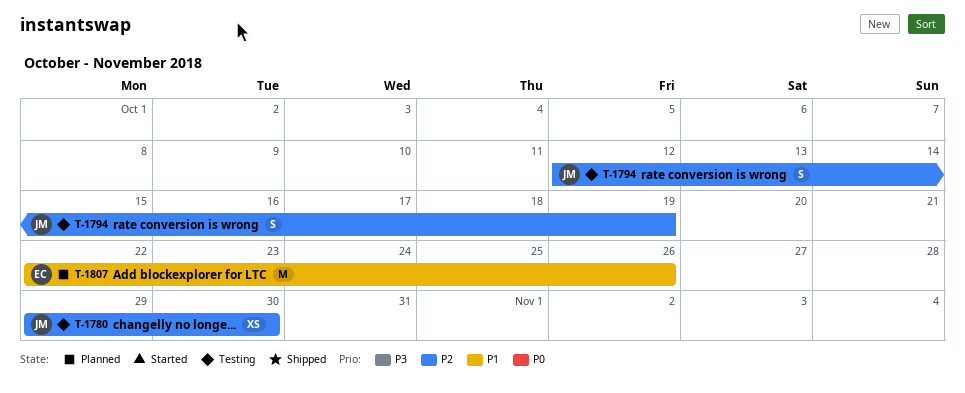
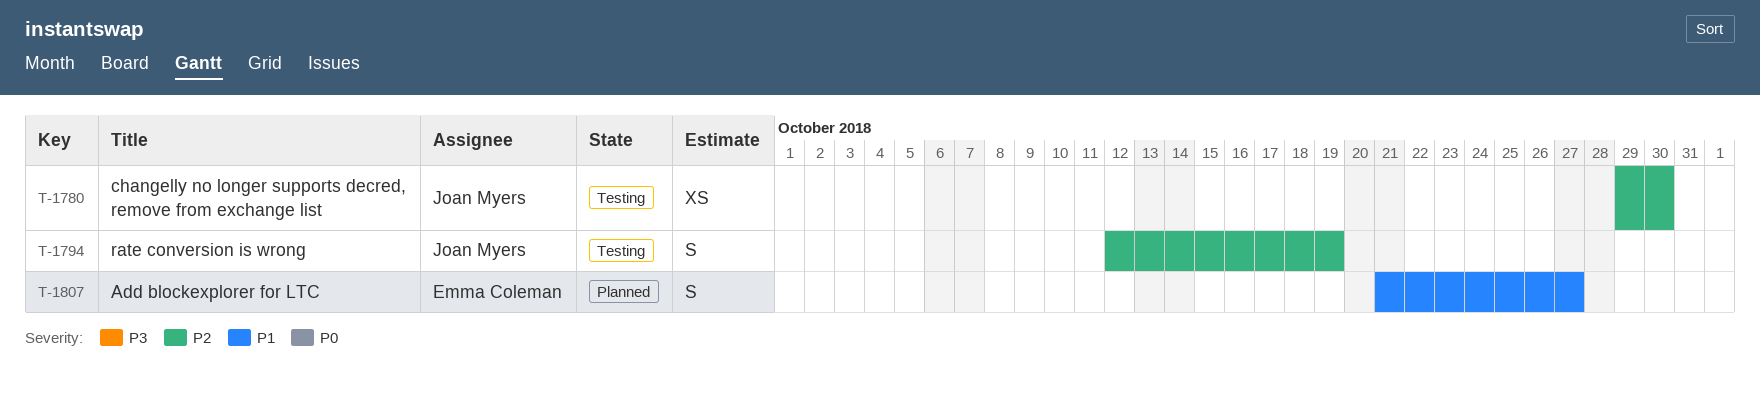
T-1807, estimate: M -> S
T-1807, start: Oct 22 -> Oct 21
T-1807, due: Oct 26 -> Oct 27

